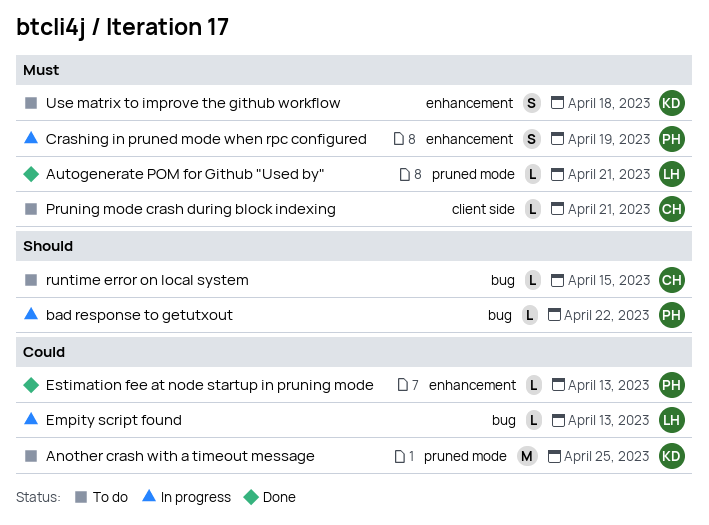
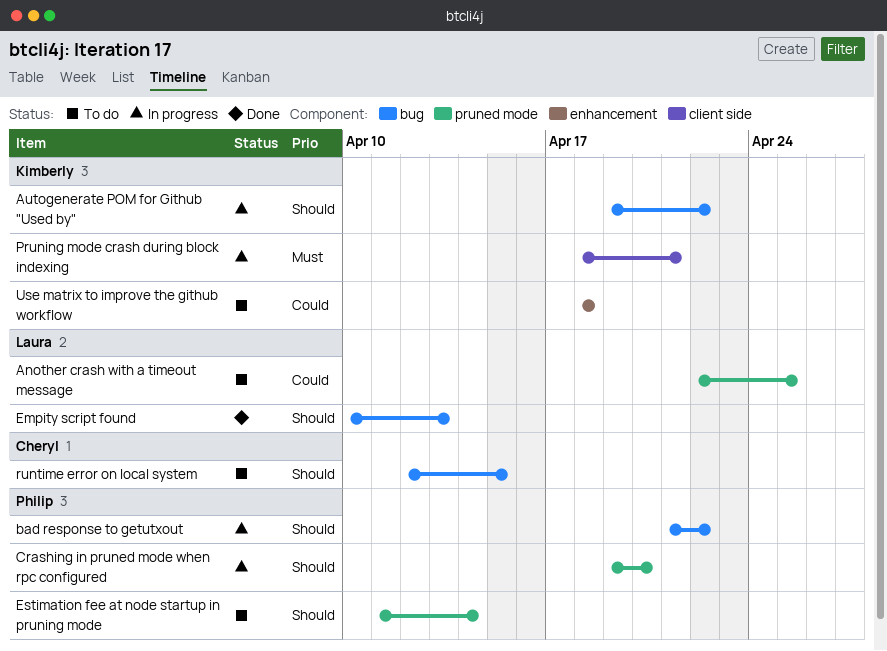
Another crash with a timeout message, owner: Kimberly -> Laura
Autogenerate POM for Github "Used by", status: Done -> In progress
Autogenerate POM for Github "Used by", owner: Laura -> Kimberly
Autogenerate POM for Github "Used by", priority: Must -> Should
Autogenerate POM for Github "Used by", label: pruned mode -> bug
Autogenerate POM for Github "Used by", due: Apr 21 -> Apr 22
Crashing in pruned mode when rpc configured, priority: Must -> Should
Crashing in pruned mode when rpc configured, label: enhancement -> pruned mode
Crashing in pruned mode when rpc configured, due: Apr 19 -> Apr 20
Empity script found, status: In progress -> Done
Empity script found, priority: Could -> Should
Estimation fee at node startup in pruning mode, status: Done -> To do
Estimation fee at node startup in pruning mode, priority: Could -> Should
Estimation fee at node startup in pruning mode, label: enhancement -> pruned mode
Estimation fee at node startup in pruning mode, due: Apr 13 -> Apr 14
Pruning mode crash during block indexing, status: To do -> In progress
Pruning mode crash during block indexing, owner: Cheryl -> Kimberly
Use matrix to improve the github workflow, priority: Must -> Could

